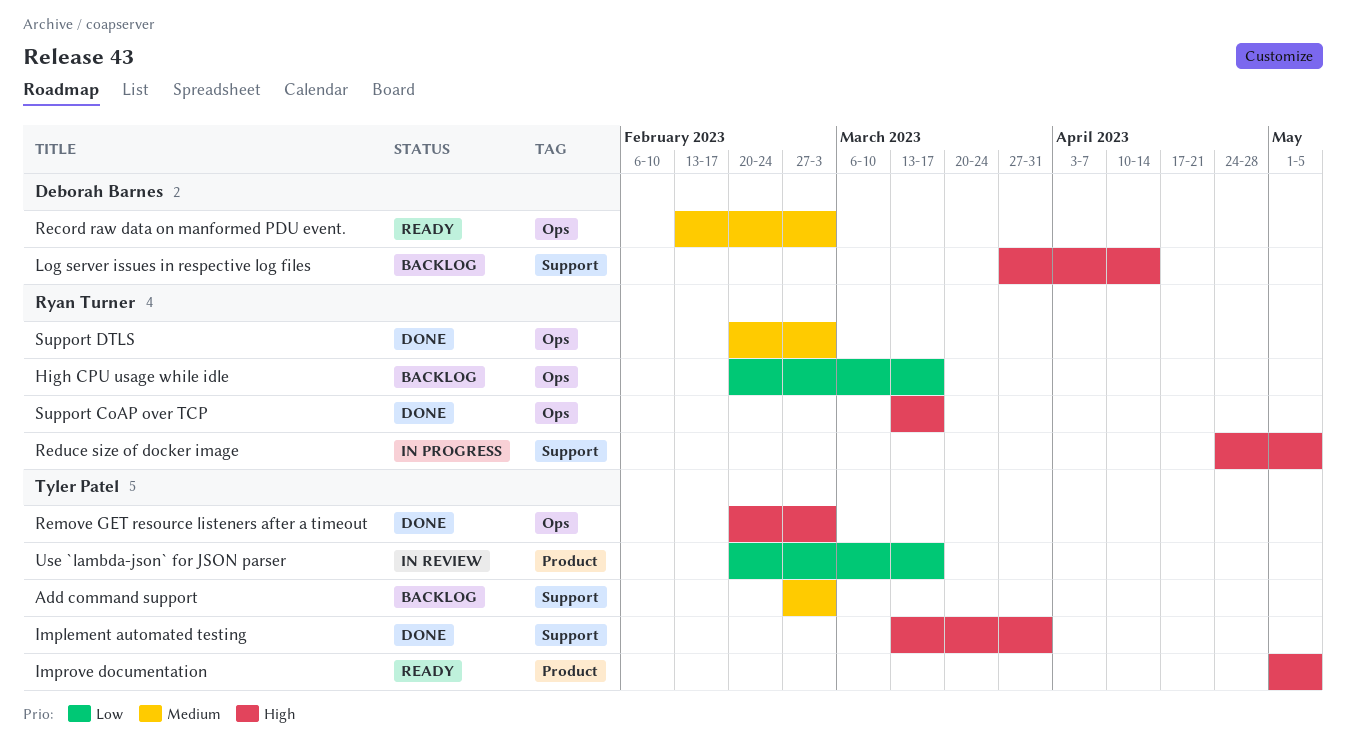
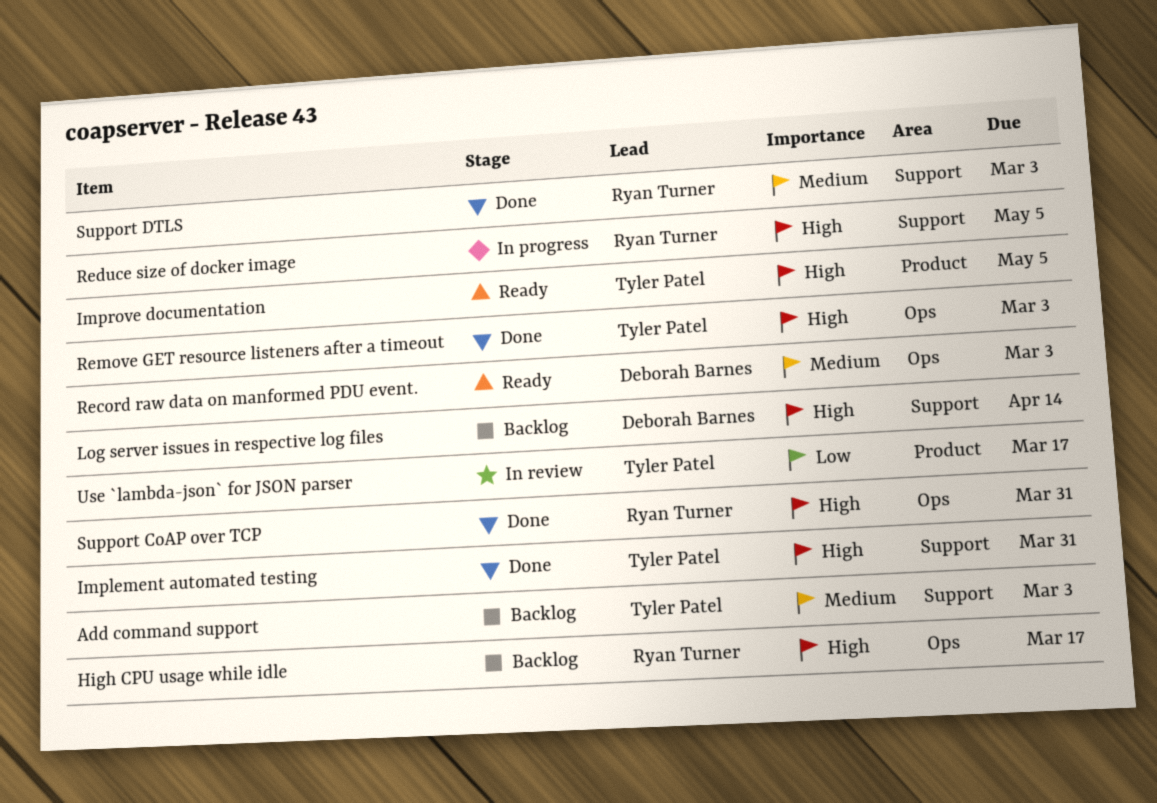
High CPU usage while idle, priority: Low -> High
Support CoAP over TCP, due: Mar 17 -> Mar 31
Support DTLS, label: Ops -> Support

